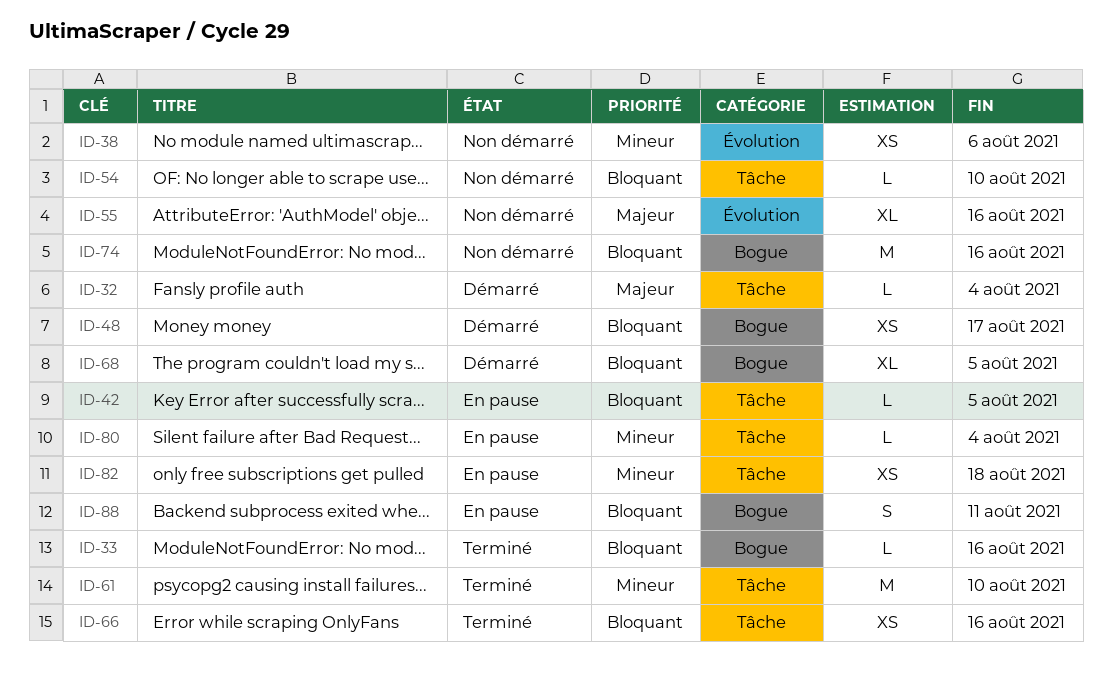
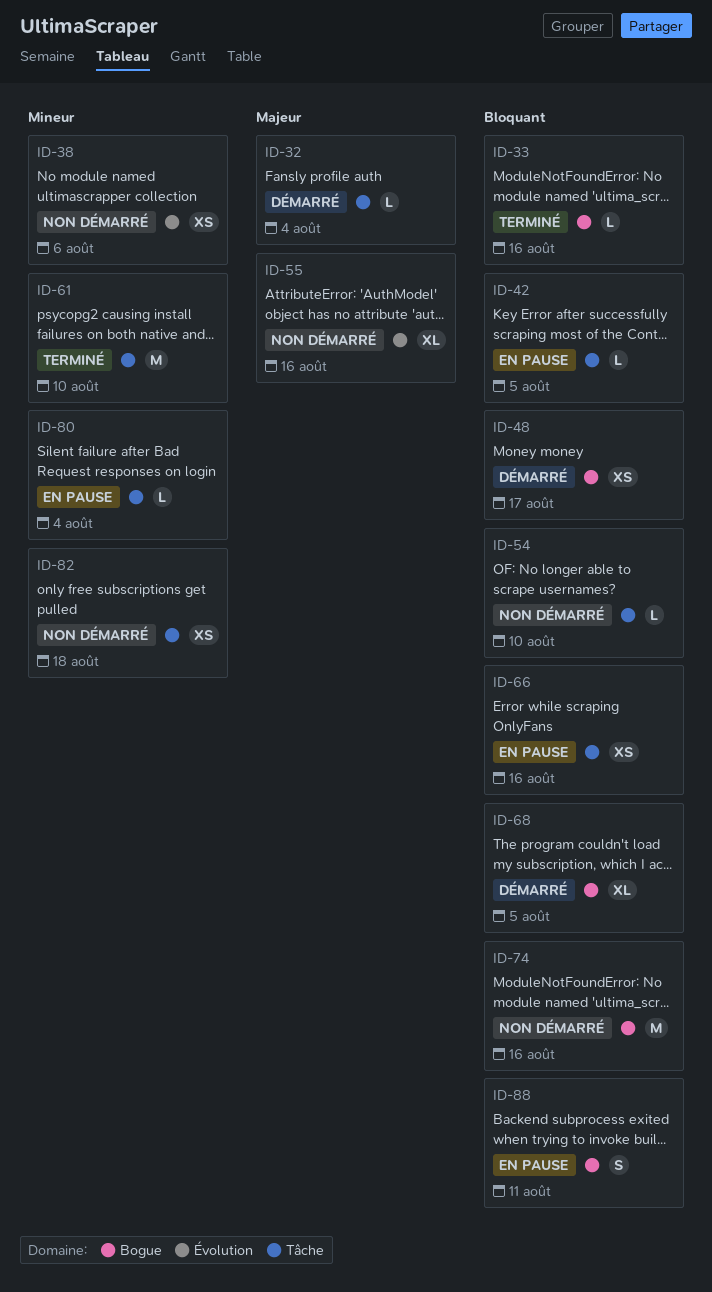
ID-66, status: Terminé -> En pause
ID-82, status: En pause -> Non démarré

